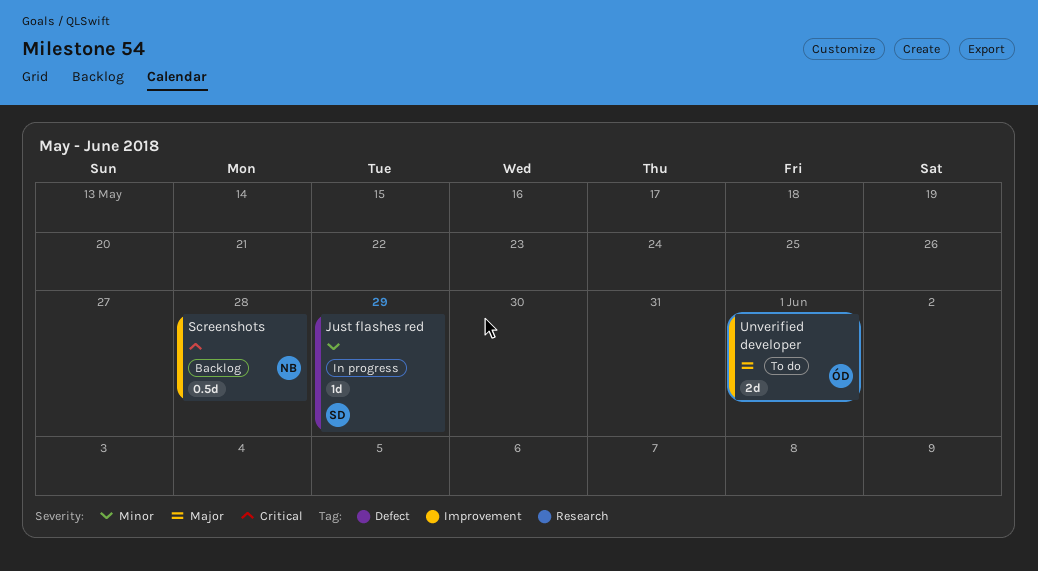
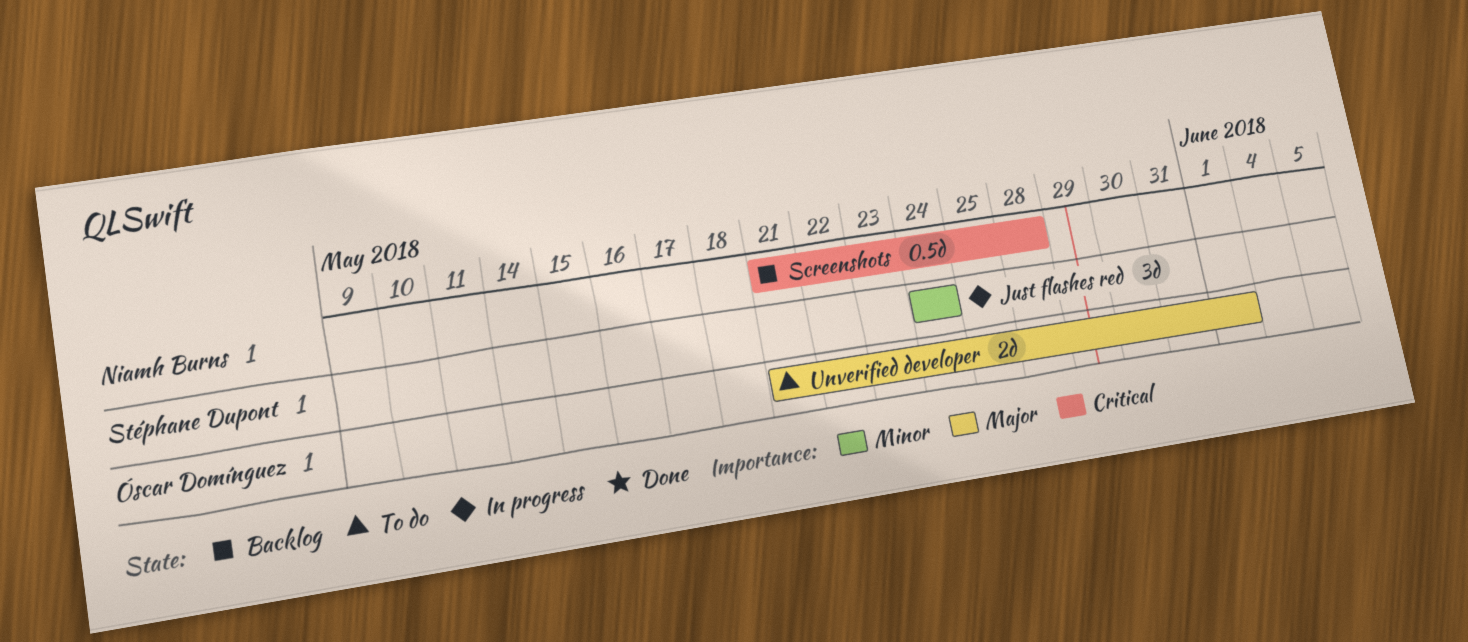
Just flashes red, estimate: 1d -> 3d
Just flashes red, due: May 29 -> May 24

